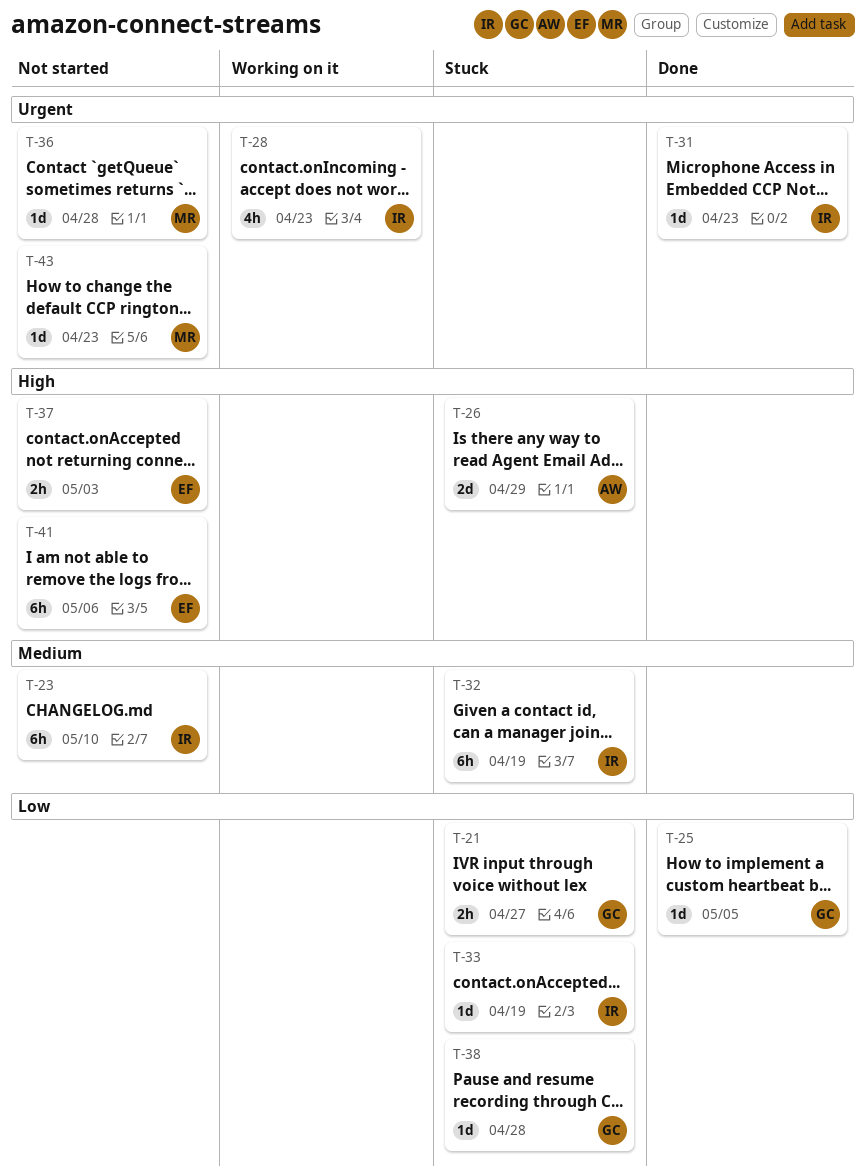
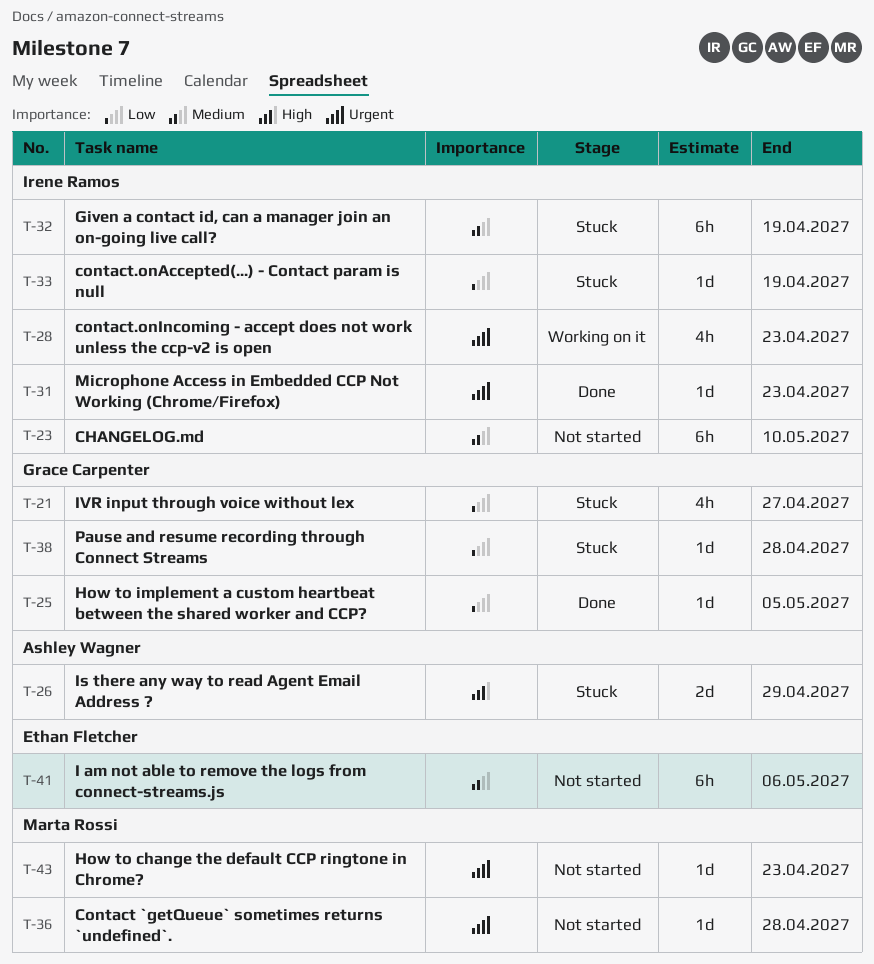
T-21, estimate: 2h -> 4h
T-37: present -> none
T-41, priority: High -> Medium

